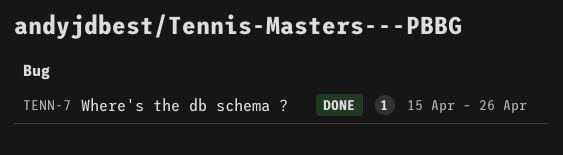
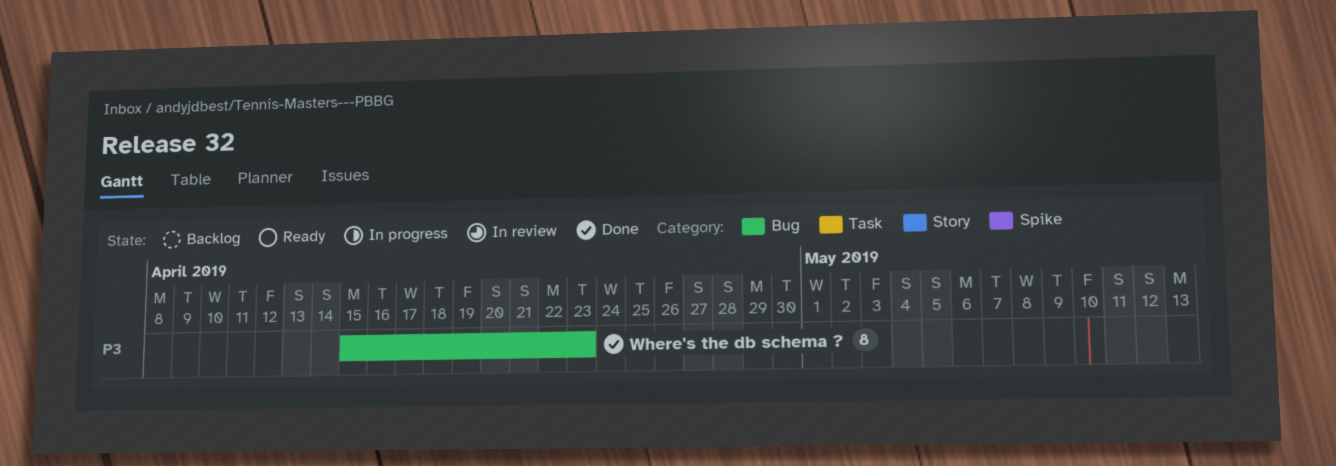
Where's the db schema ?, estimate: 1 -> 8
Where's the db schema ?, due: Apr 26 -> Apr 23

